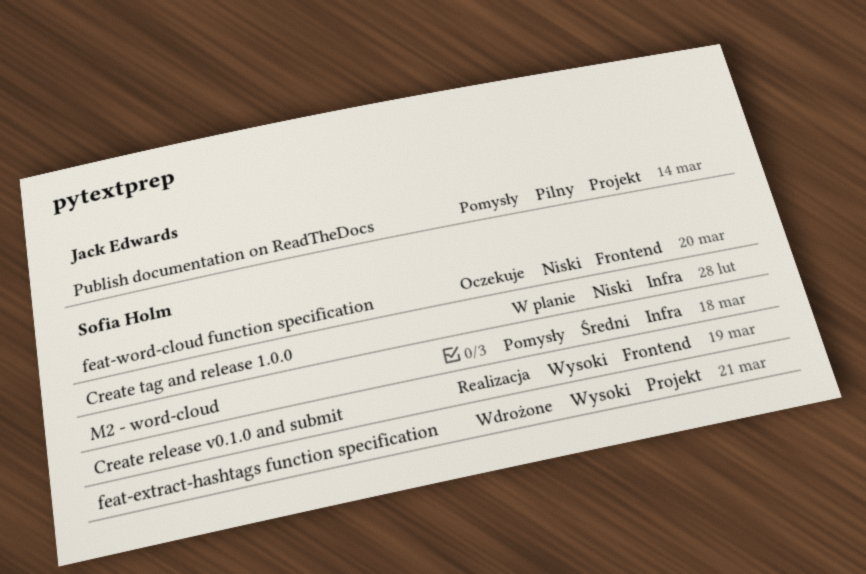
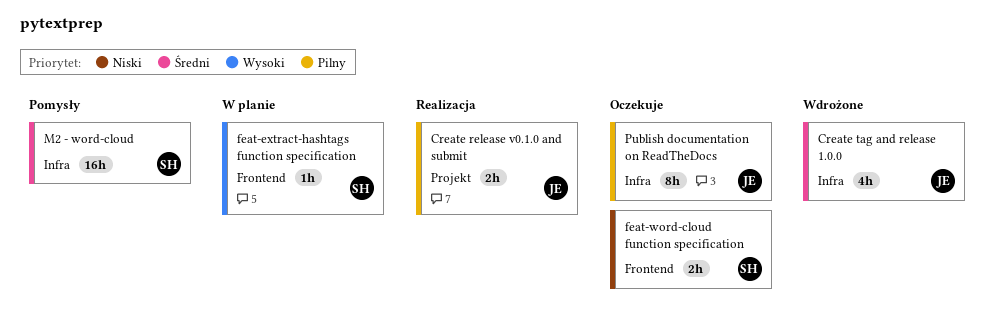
Create release v0.1.0 and submit, owner: Sofia Holm -> Jack Edwards
Create release v0.1.0 and submit, priority: Wysoki -> Pilny
Create release v0.1.0 and submit, label: Frontend -> Projekt
Create tag and release 1.0.0, status: W planie -> Wdrożone
Create tag and release 1.0.0, owner: Sofia Holm -> Jack Edwards
Create tag and release 1.0.0, priority: Niski -> Średni
feat-extract-hashtags function specification, status: Wdrożone -> W planie
feat-extract-hashtags function specification, label: Projekt -> Frontend
Publish documentation on ReadTheDocs, status: Pomysły -> Oczekuje
Publish documentation on ReadTheDocs, label: Projekt -> Infra

